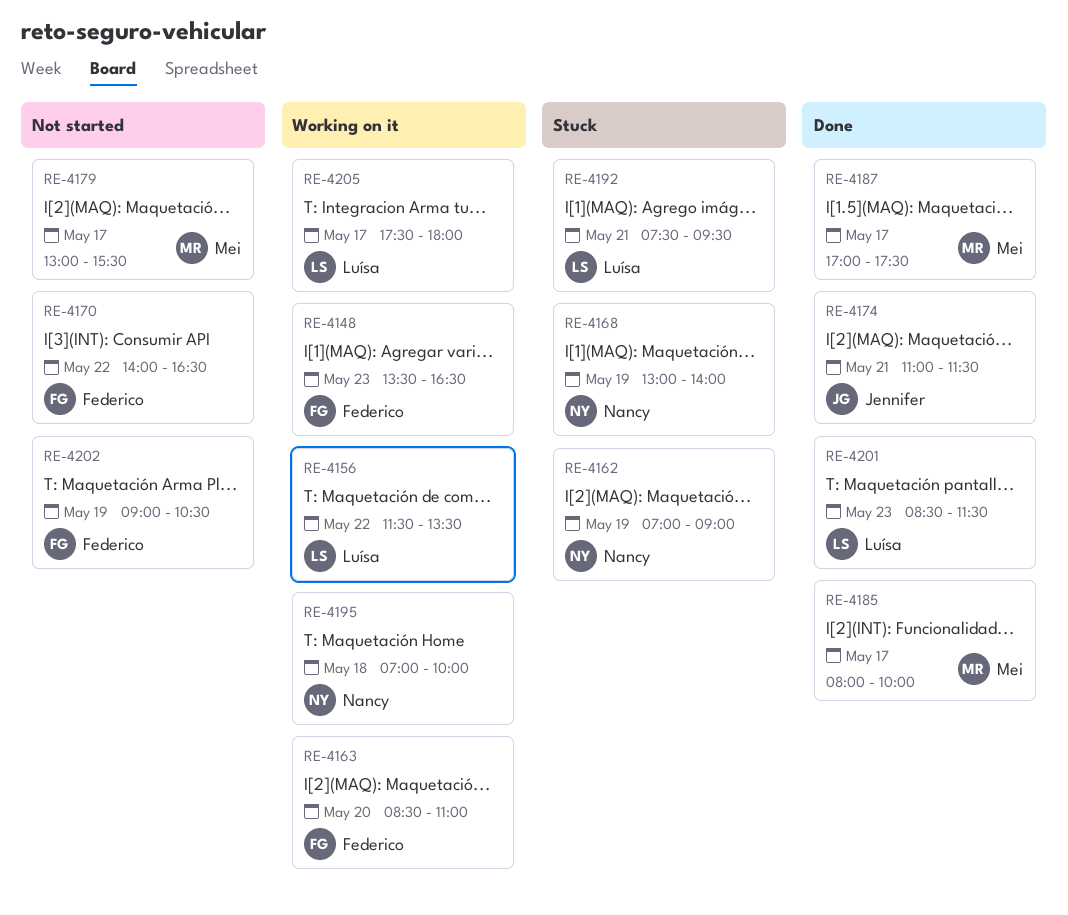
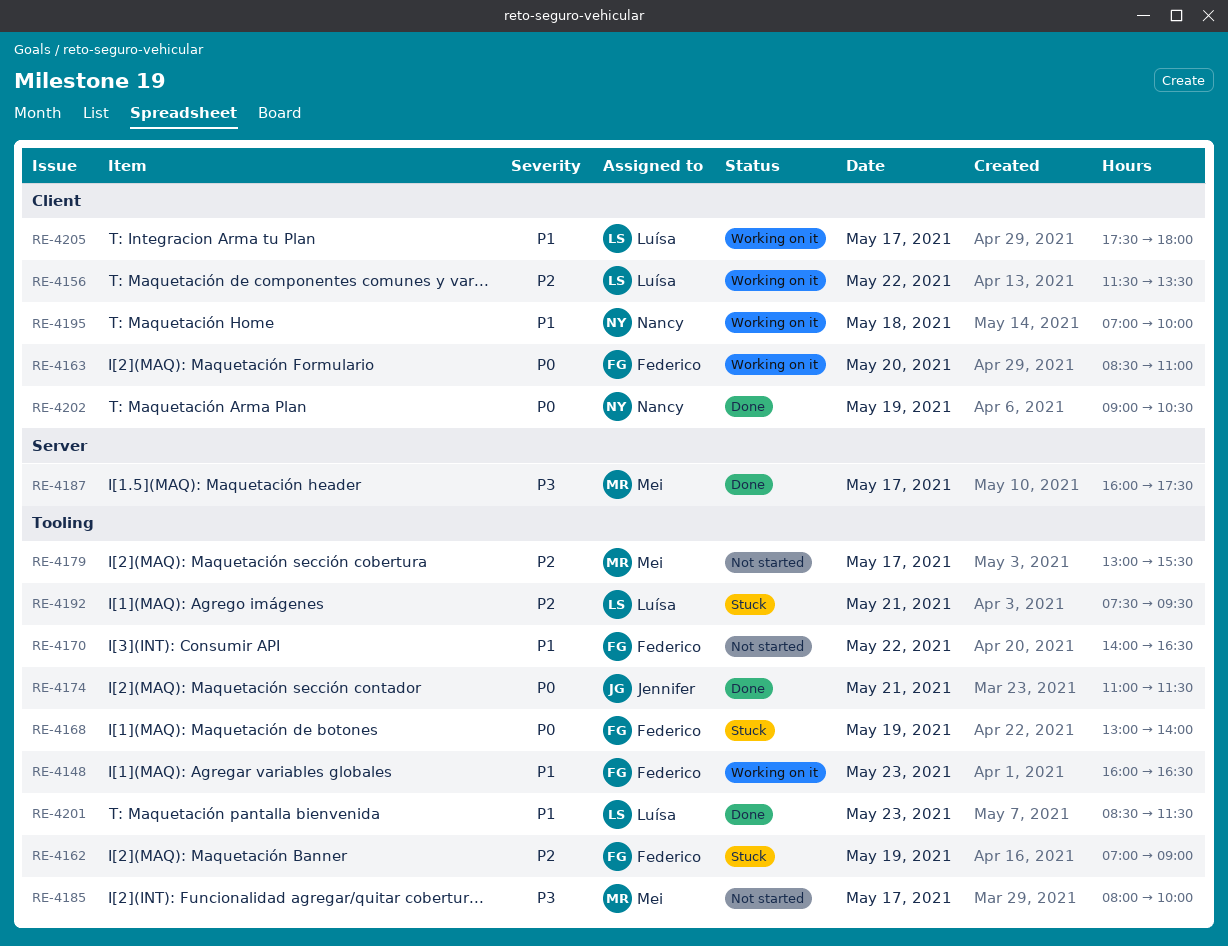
RE-4148, begins: 13:30 -> 16:00
RE-4162, owner: Nancy -> Federico
RE-4168, owner: Nancy -> Federico
RE-4185, status: Done -> Not started
RE-4187, begins: 17:00 -> 16:00
RE-4202, status: Not started -> Done
RE-4202, owner: Federico -> Nancy

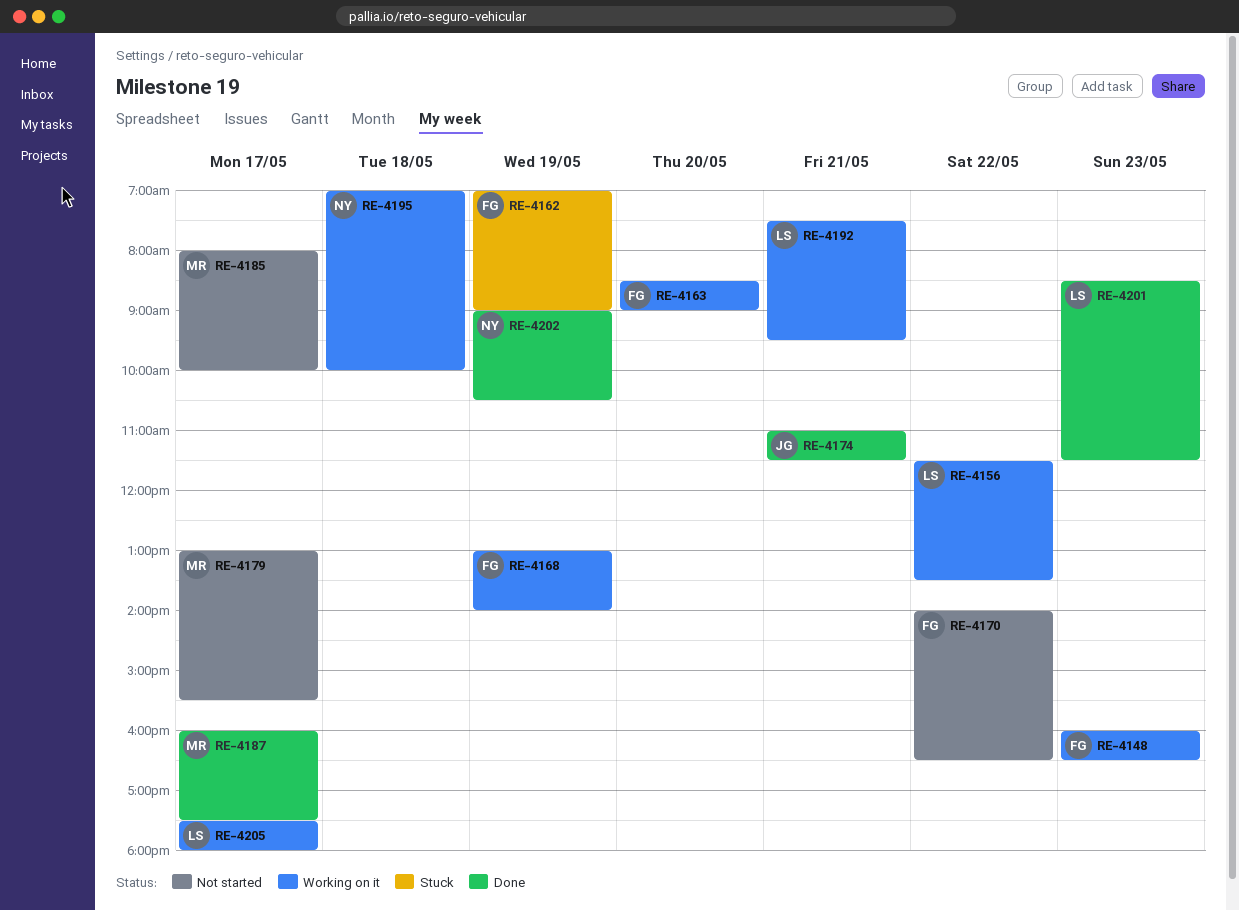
RE-4163, ends: 11:00 -> 09:00
RE-4168, status: Stuck -> Working on it
RE-4192, status: Stuck -> Working on it

